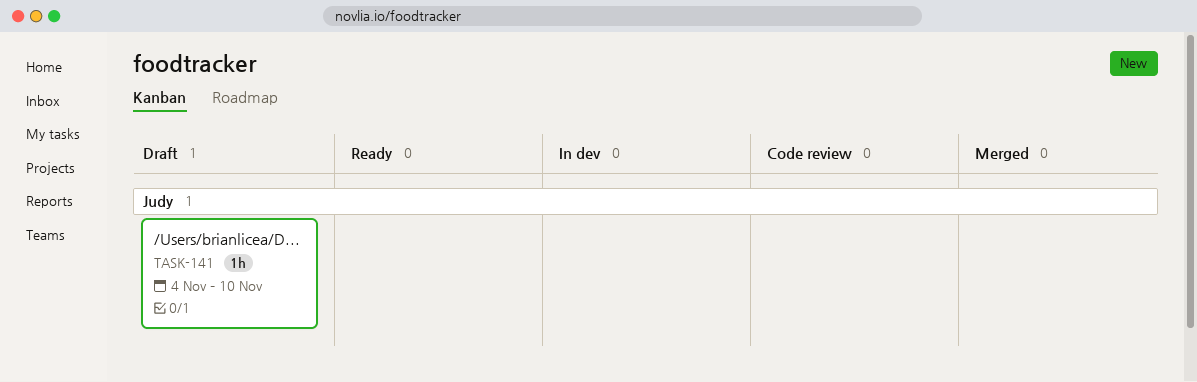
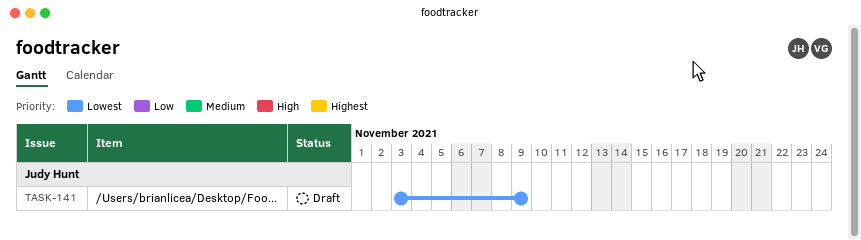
TASK-141, start: Nov 4 -> Nov 3
TASK-141, due: Nov 10 -> Nov 9

